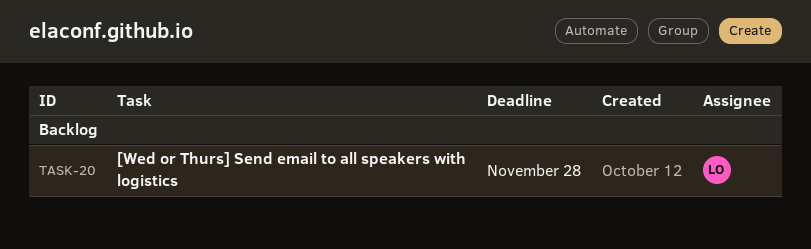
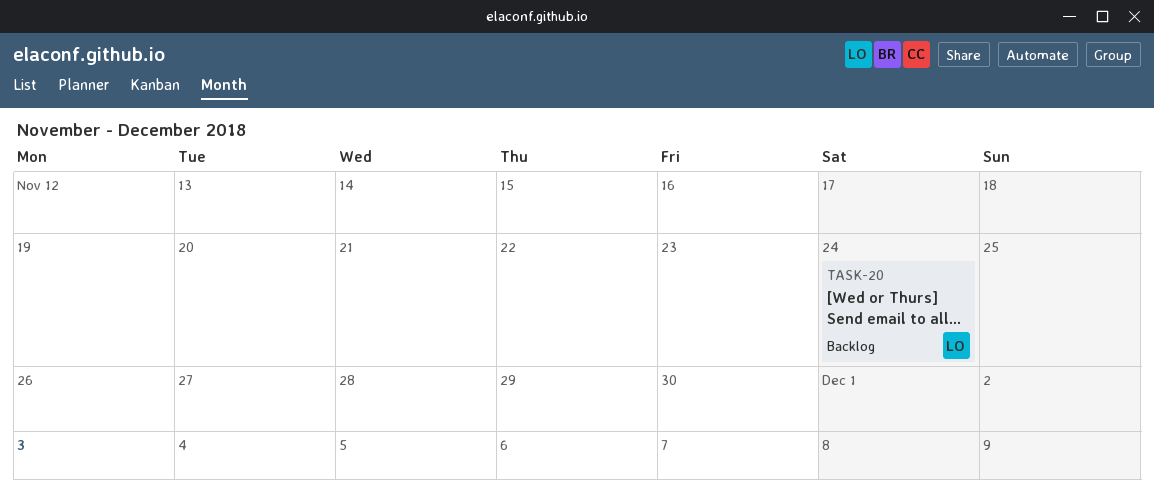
TASK-20, due: Nov 28 -> Nov 24

